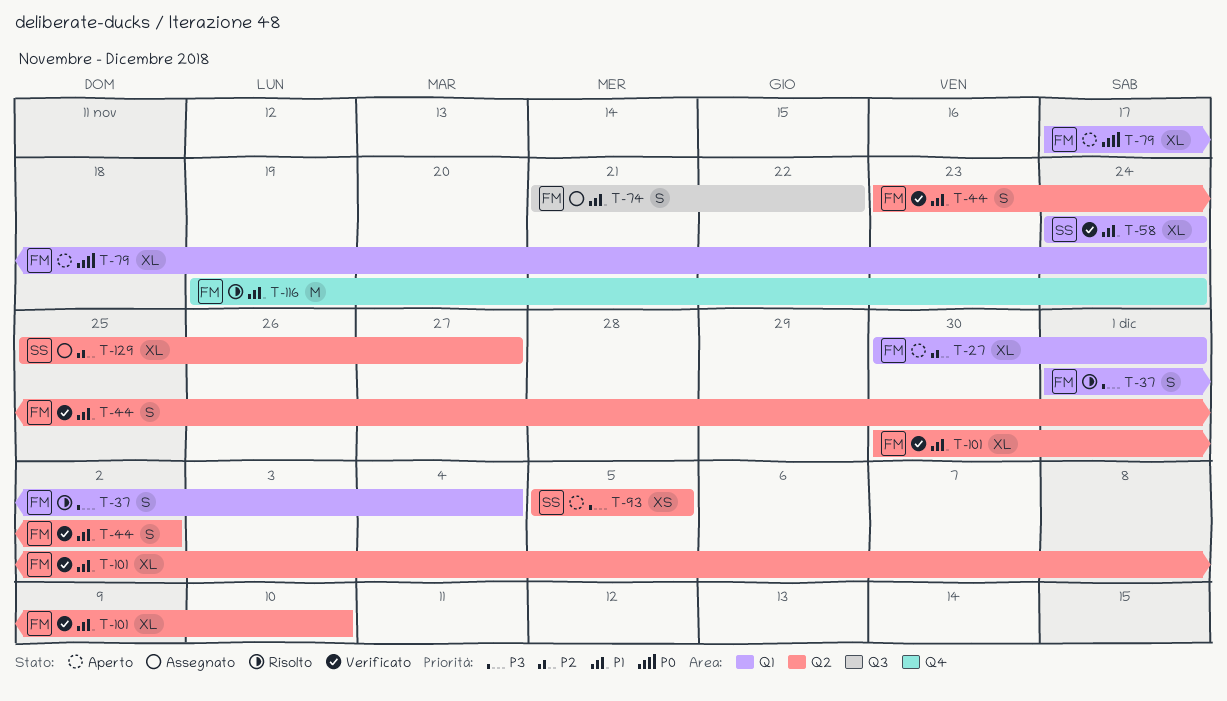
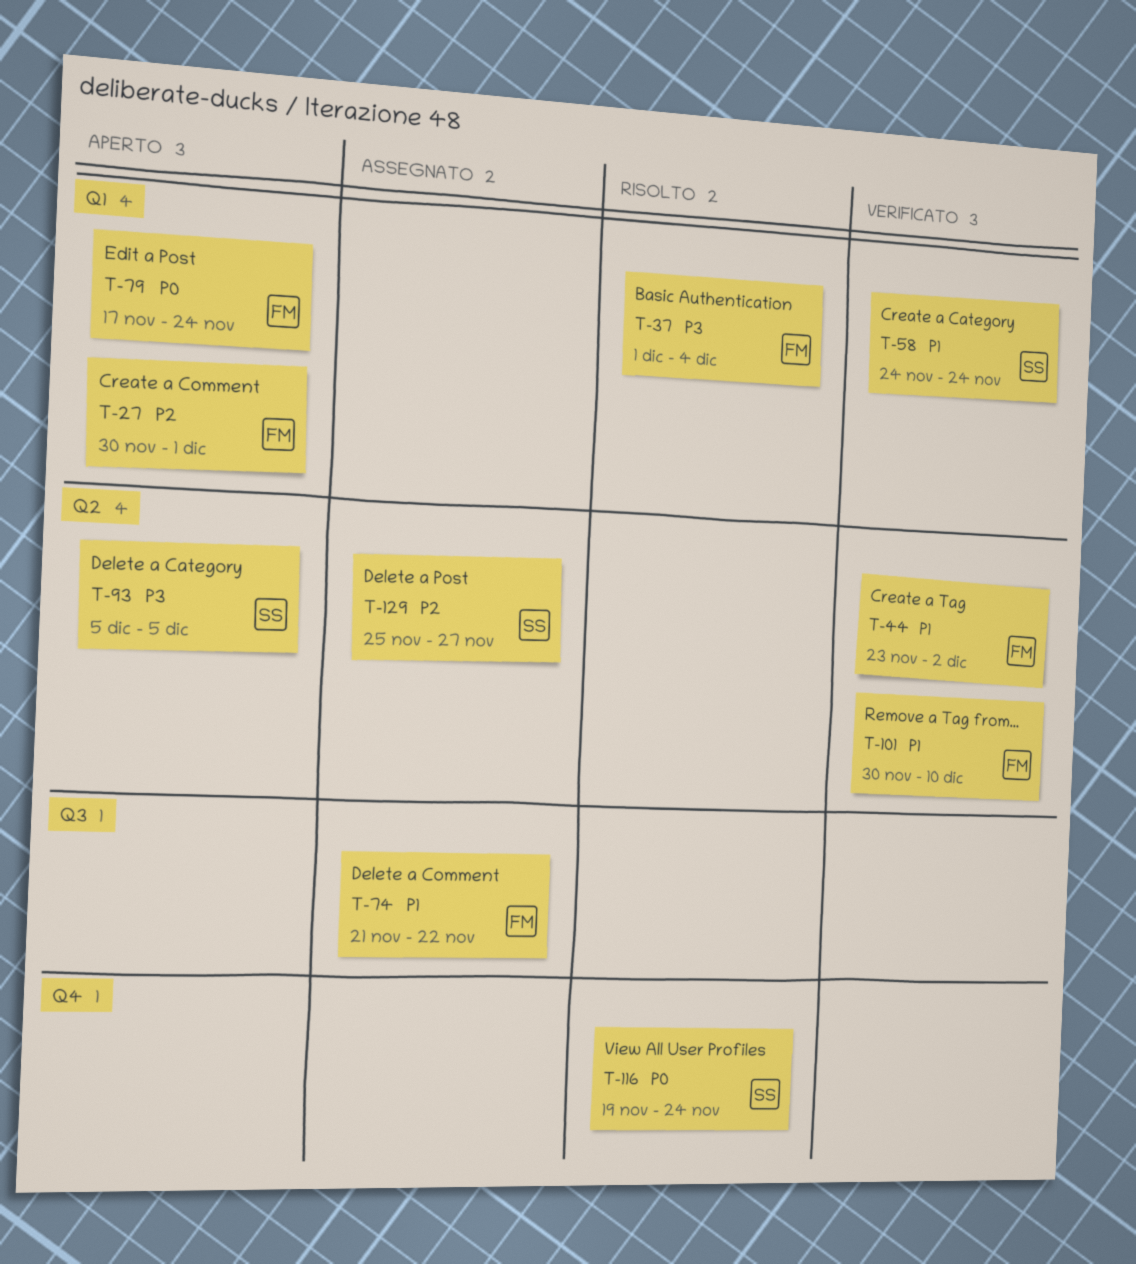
T-116, owner: FM -> SS
T-116, priority: P1 -> P0

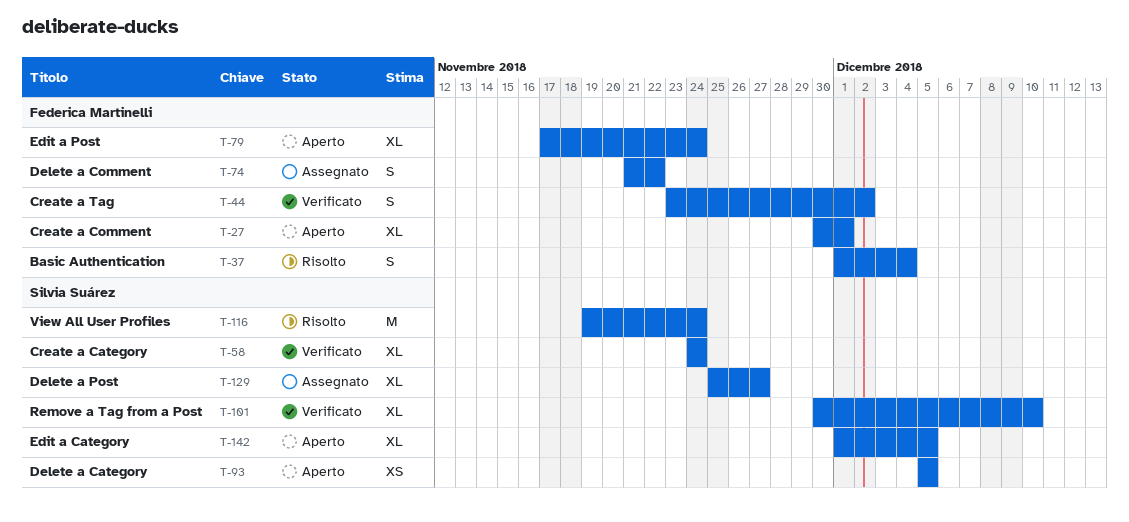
T-101, owner: Federica Martinelli -> Silvia Suárez
T-142: none -> present

